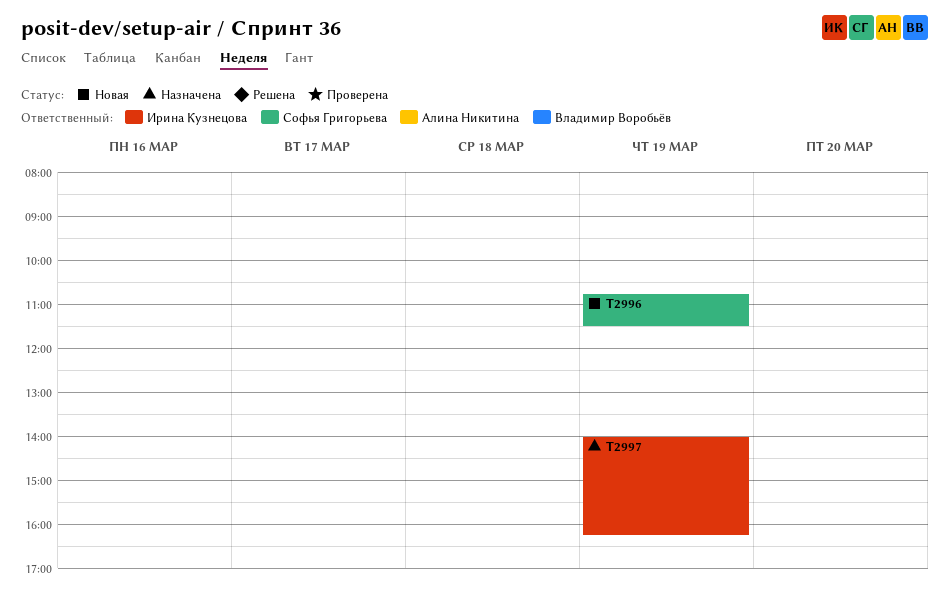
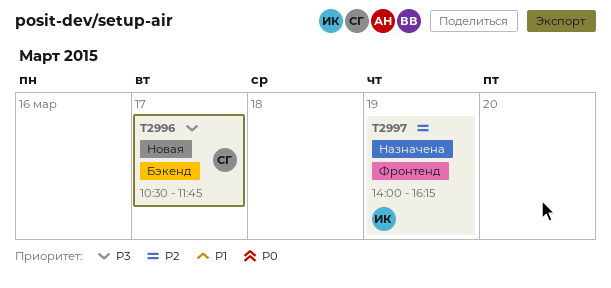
T2996, day: Mar 19 -> Mar 17
T2996, begins: 10:45 -> 10:30
T2996, ends: 11:30 -> 11:45

